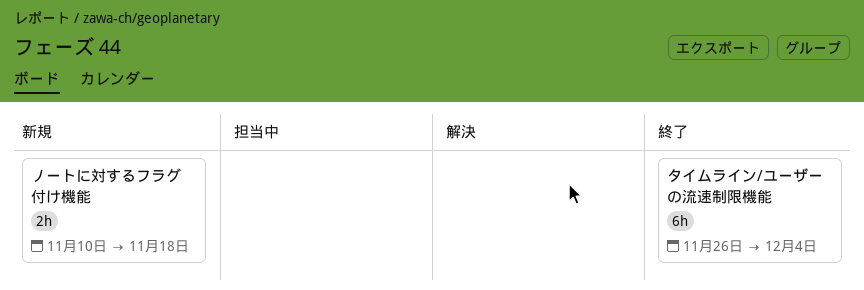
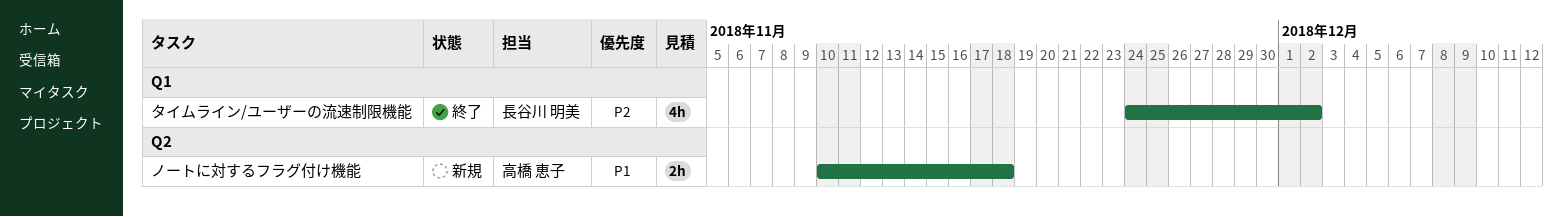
タイムライン/ユーザーの流速制限機能, estimate: 6h -> 4h
タイムライン/ユーザーの流速制限機能, start: Nov 26 -> Nov 24
タイムライン/ユーザーの流速制限機能, due: Dec 4 -> Dec 2

